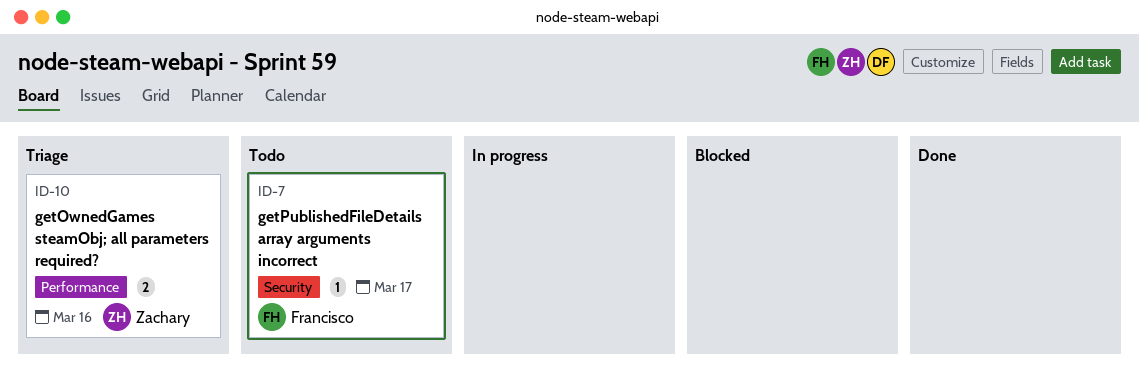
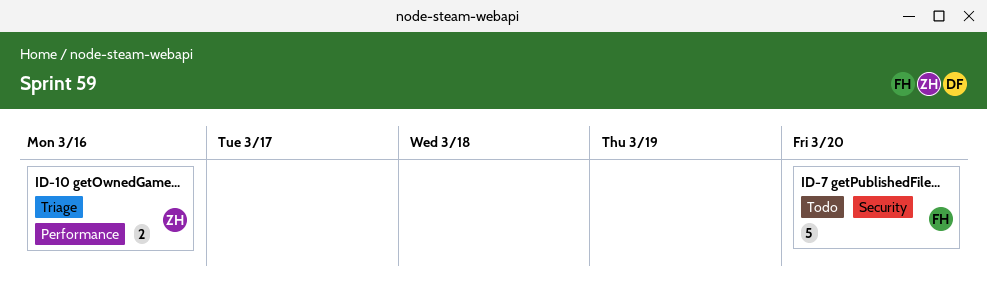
ID-7, estimate: 1 -> 5
ID-7, due: Mar 17 -> Mar 20

